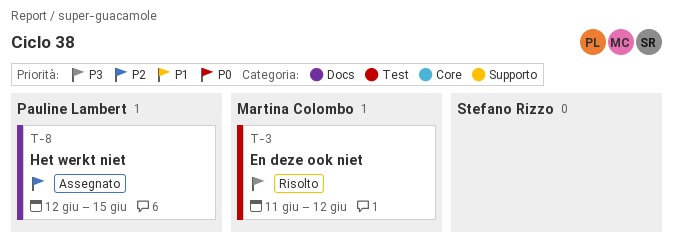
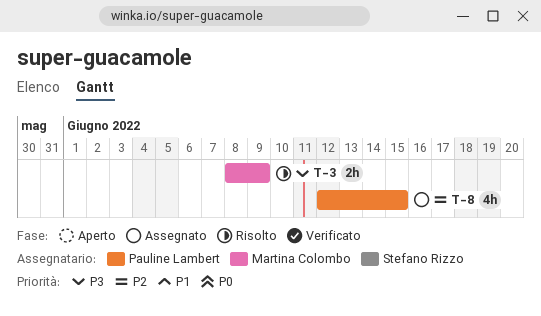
T-3, start: Jun 11 -> Jun 8
T-3, due: Jun 12 -> Jun 9

